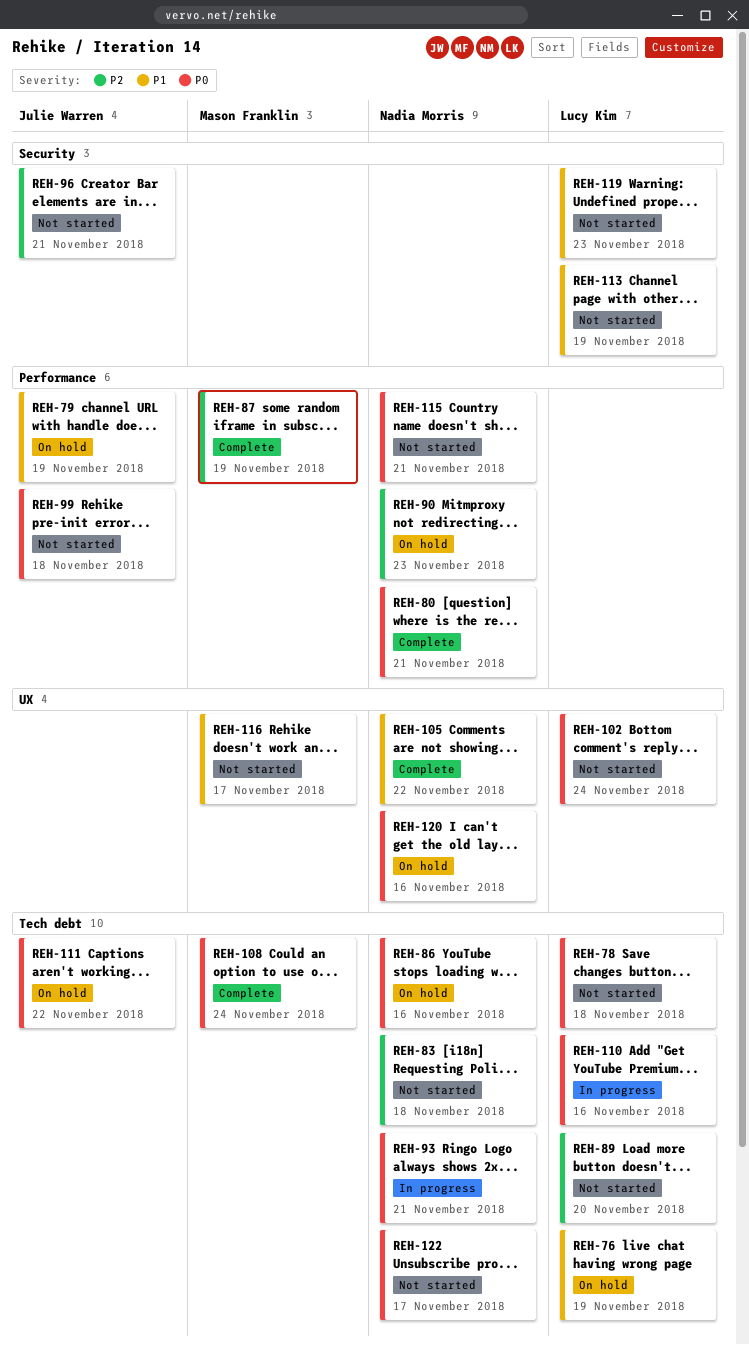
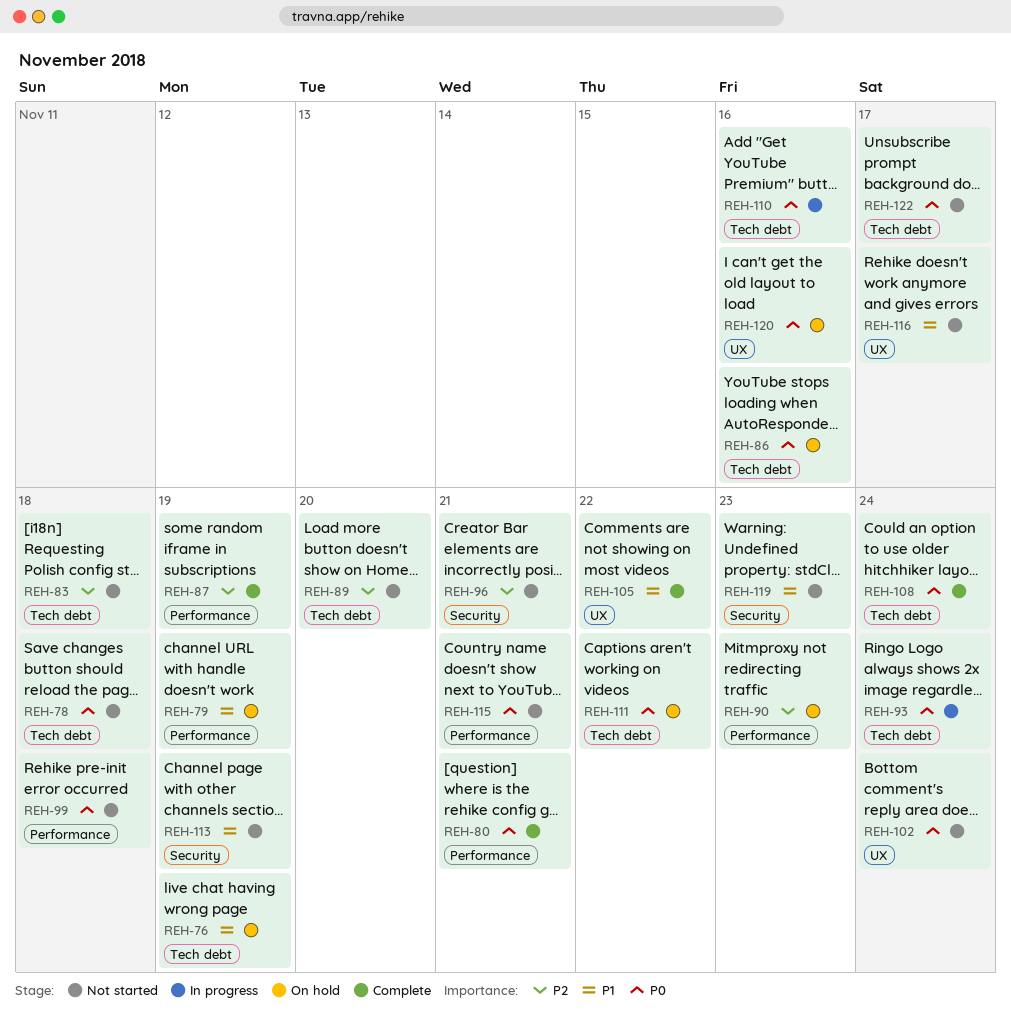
REH-93, due: Nov 21 -> Nov 24

